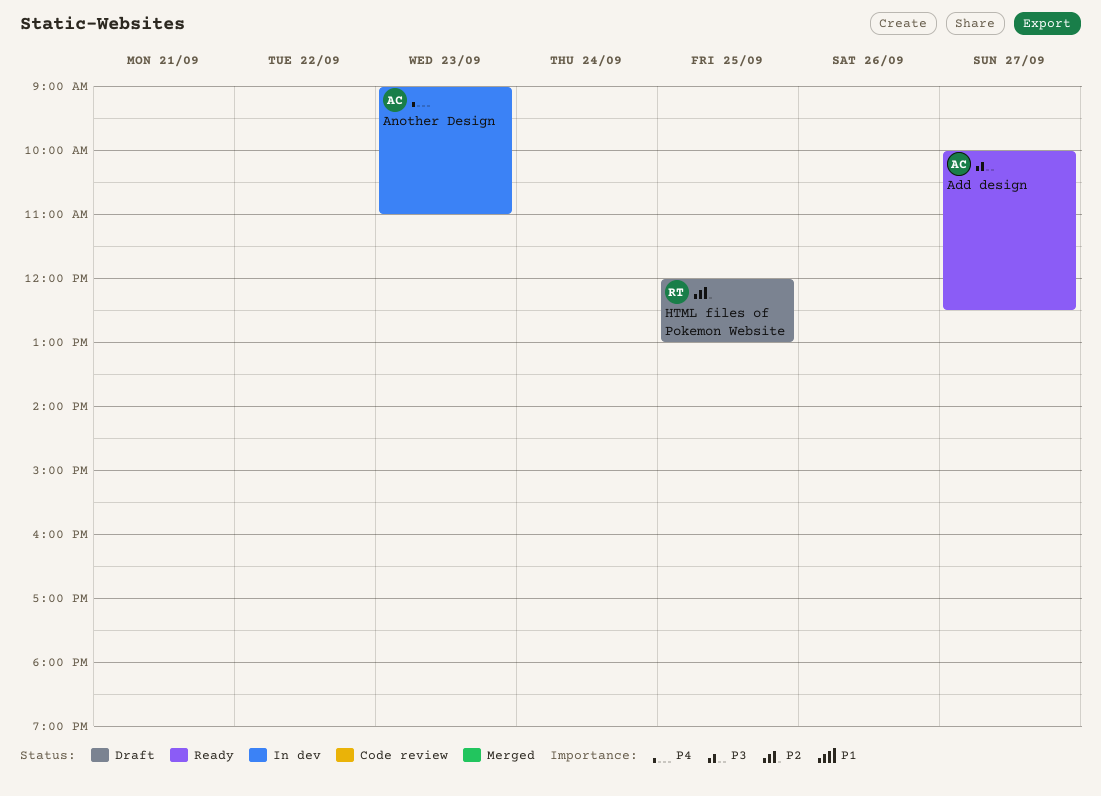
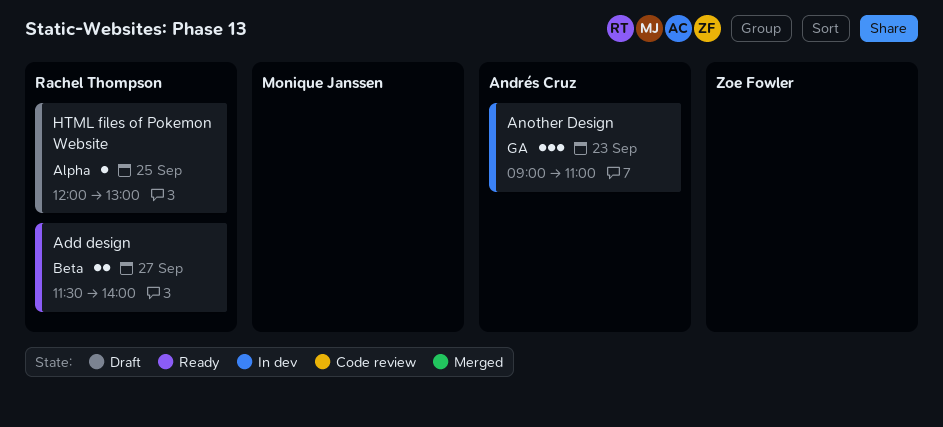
Add design, owner: Andrés Cruz -> Rachel Thompson
Add design, begins: 10:00 -> 11:30
Add design, ends: 12:30 -> 14:00

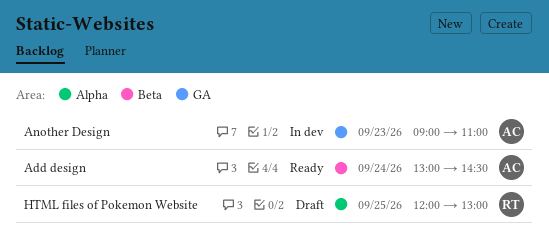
Add design, owner: Rachel Thompson -> Andrés Cruz
Add design, day: Sep 27 -> Sep 24
Add design, begins: 11:30 -> 13:00
Add design, ends: 14:00 -> 14:30

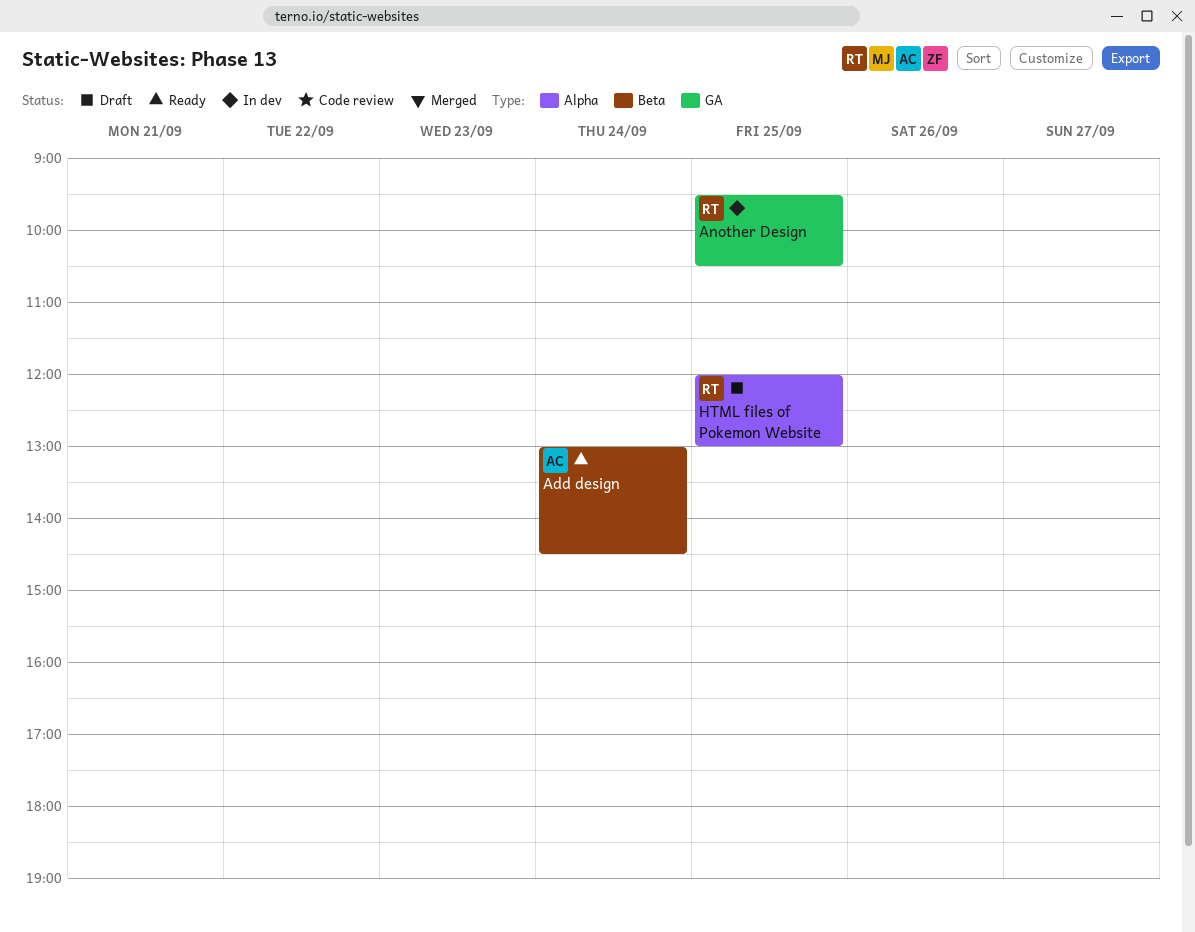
Another Design, owner: AC -> RT
Another Design, day: Sep 23 -> Sep 25
Another Design, begins: 09:00 -> 09:30
Another Design, ends: 11:00 -> 10:30

